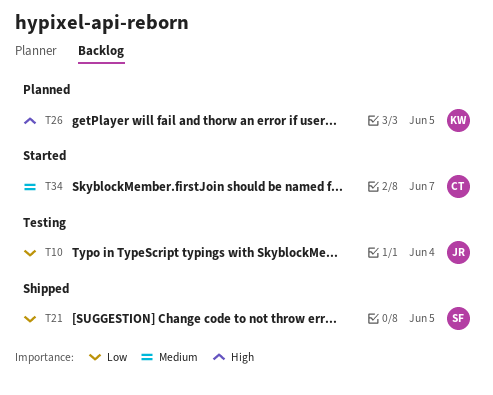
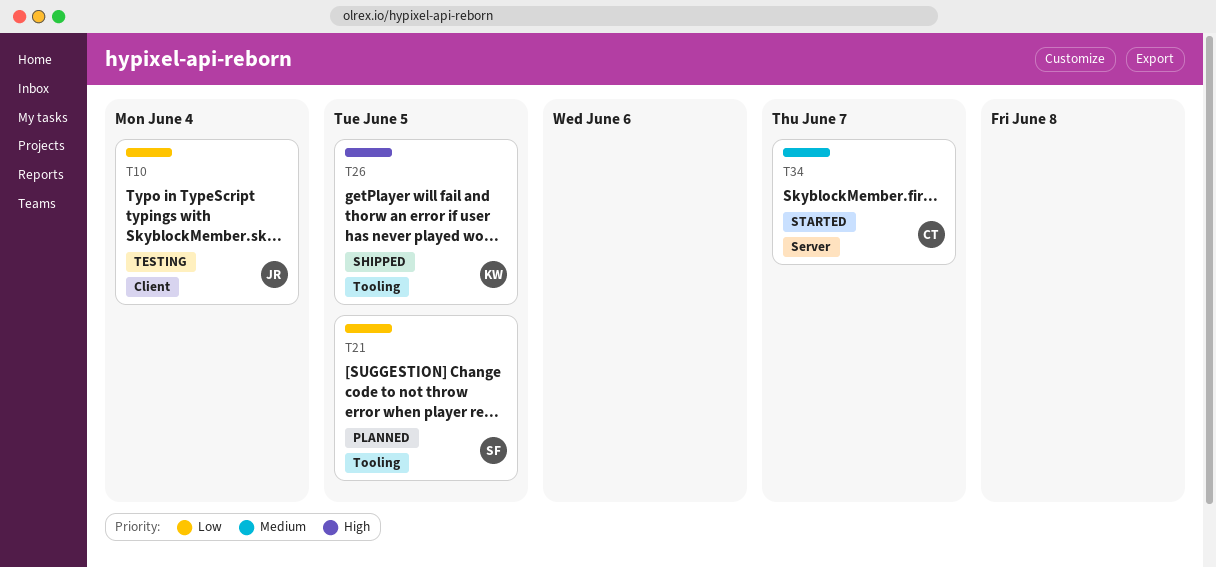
T21, status: Shipped -> Planned
T26, status: Planned -> Shipped

